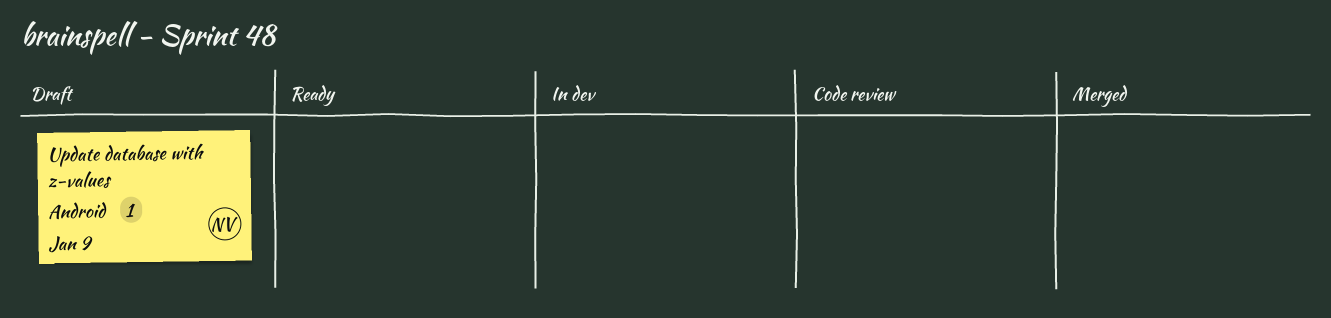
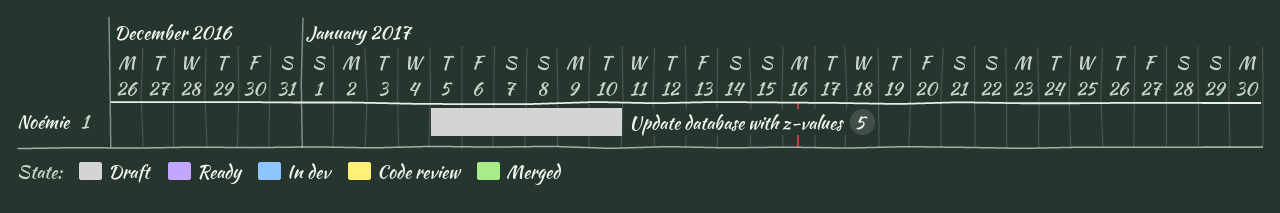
Update database with z-values, estimate: 1 -> 5
Update database with z-values, due: Jan 9 -> Jan 10

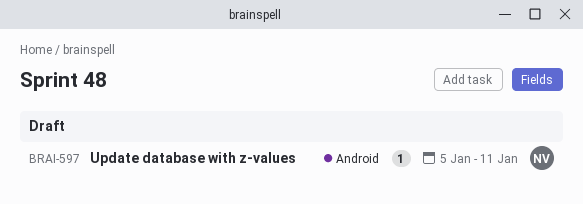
Update database with z-values, estimate: 5 -> 1
Update database with z-values, due: Jan 10 -> Jan 11

